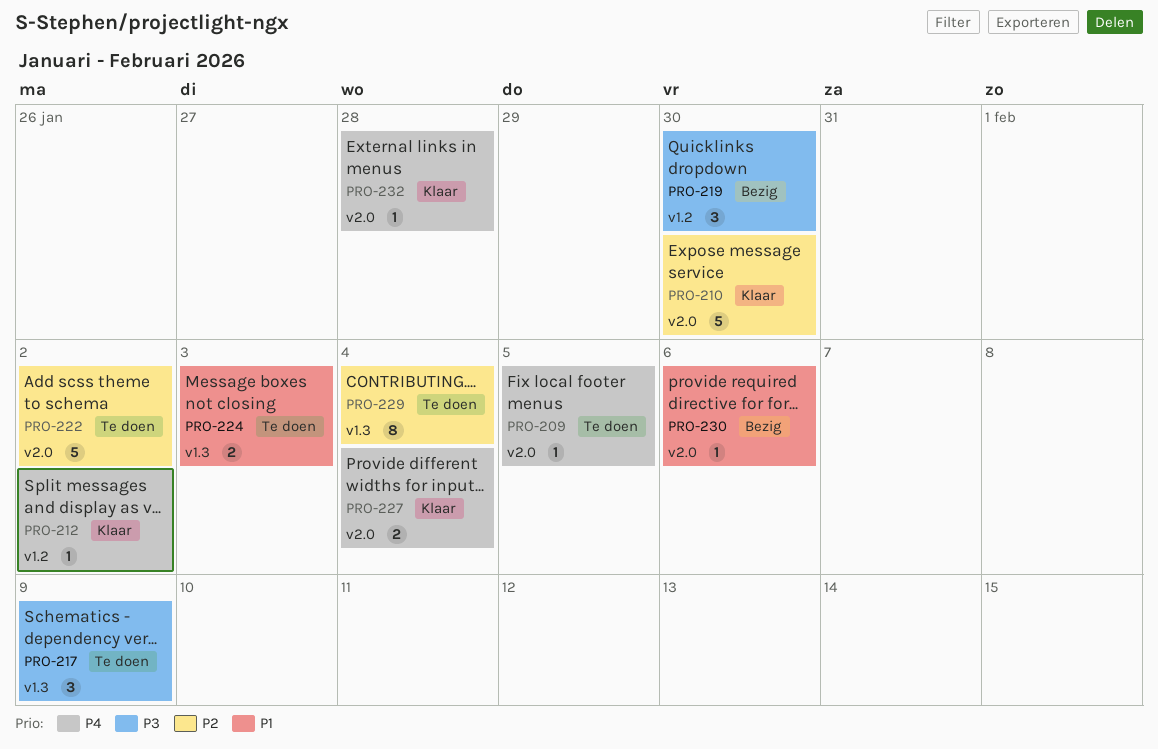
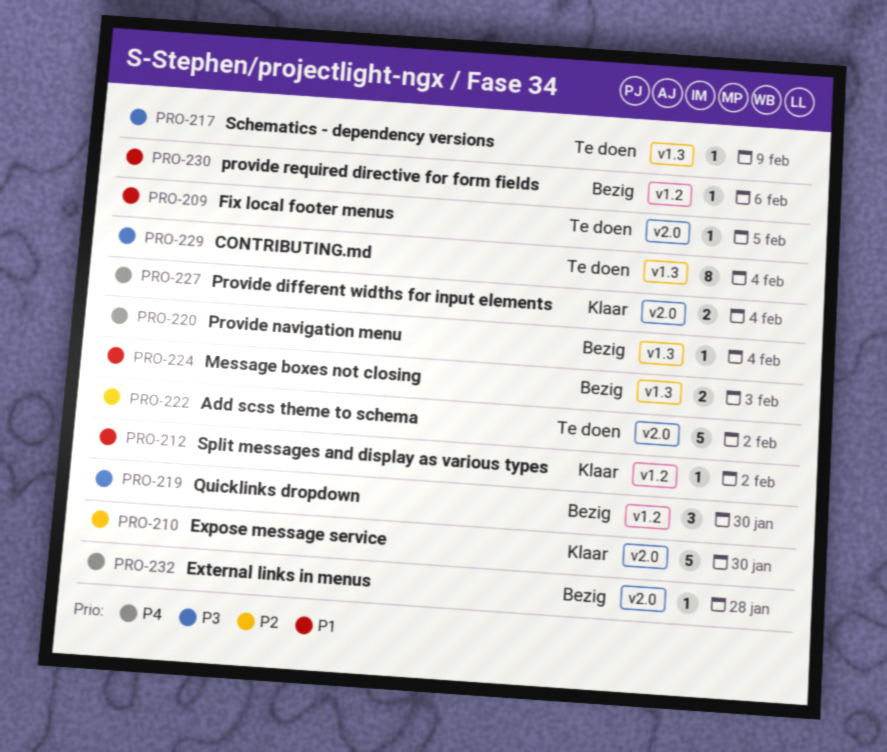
PRO-209, priority: P4 -> P1
PRO-212, priority: P4 -> P1
PRO-217, estimate: 3 -> 1
PRO-220: none -> present
PRO-224, status: Te doen -> Bezig
PRO-229, priority: P2 -> P3
PRO-230, label: v2.0 -> v1.2
PRO-232, status: Klaar -> Bezig

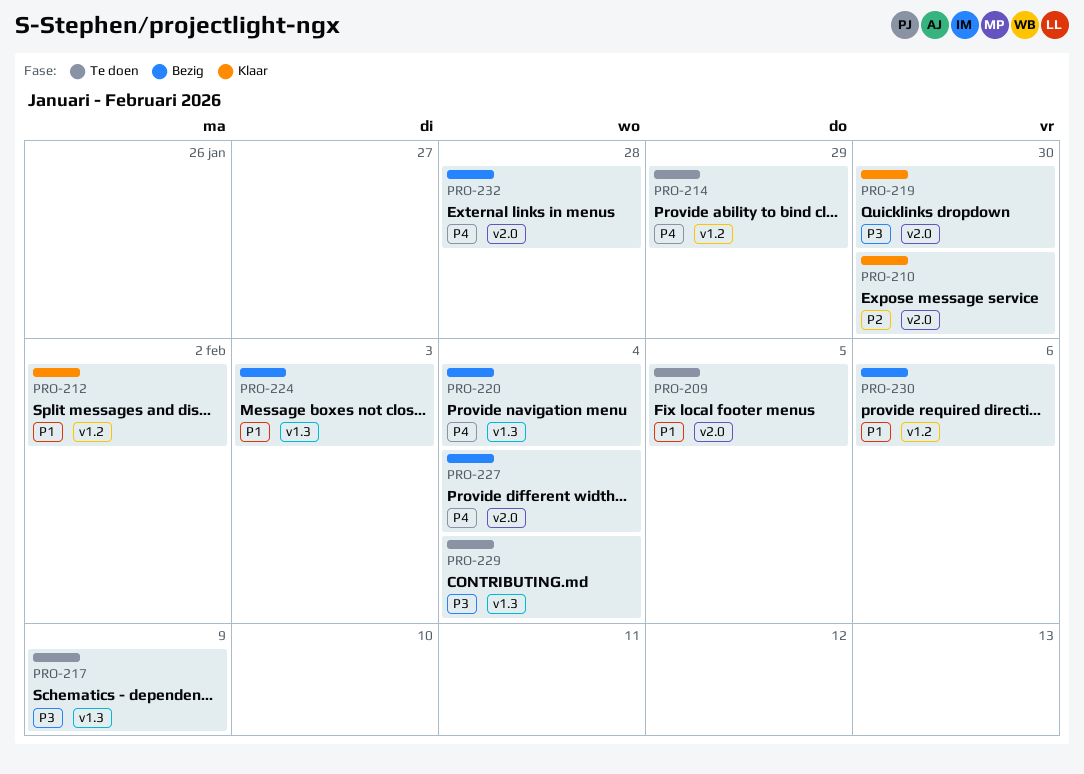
PRO-214: none -> present
PRO-219, status: Bezig -> Klaar
PRO-219, label: v1.2 -> v2.0
PRO-222: present -> none
PRO-227, status: Klaar -> Bezig

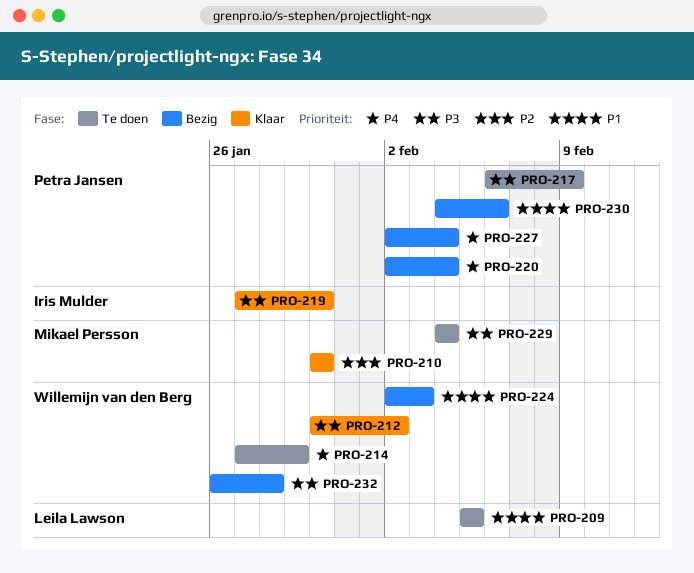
PRO-212, priority: P1 -> P3
PRO-232, priority: P4 -> P3

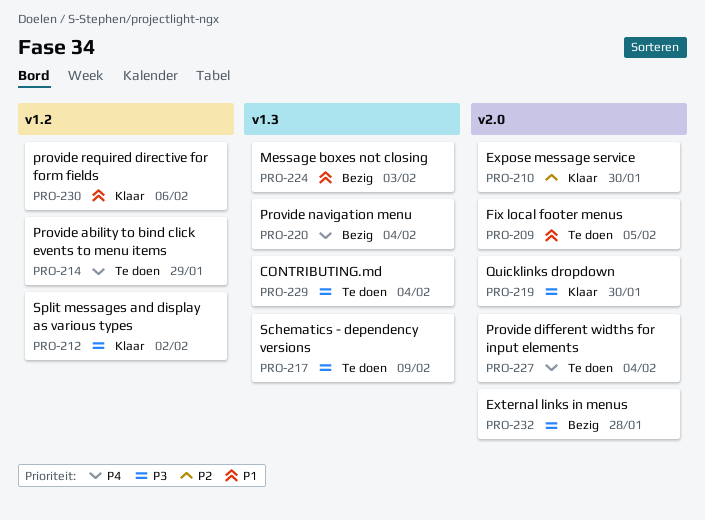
PRO-227, status: Bezig -> Te doen
PRO-230, status: Bezig -> Klaar

